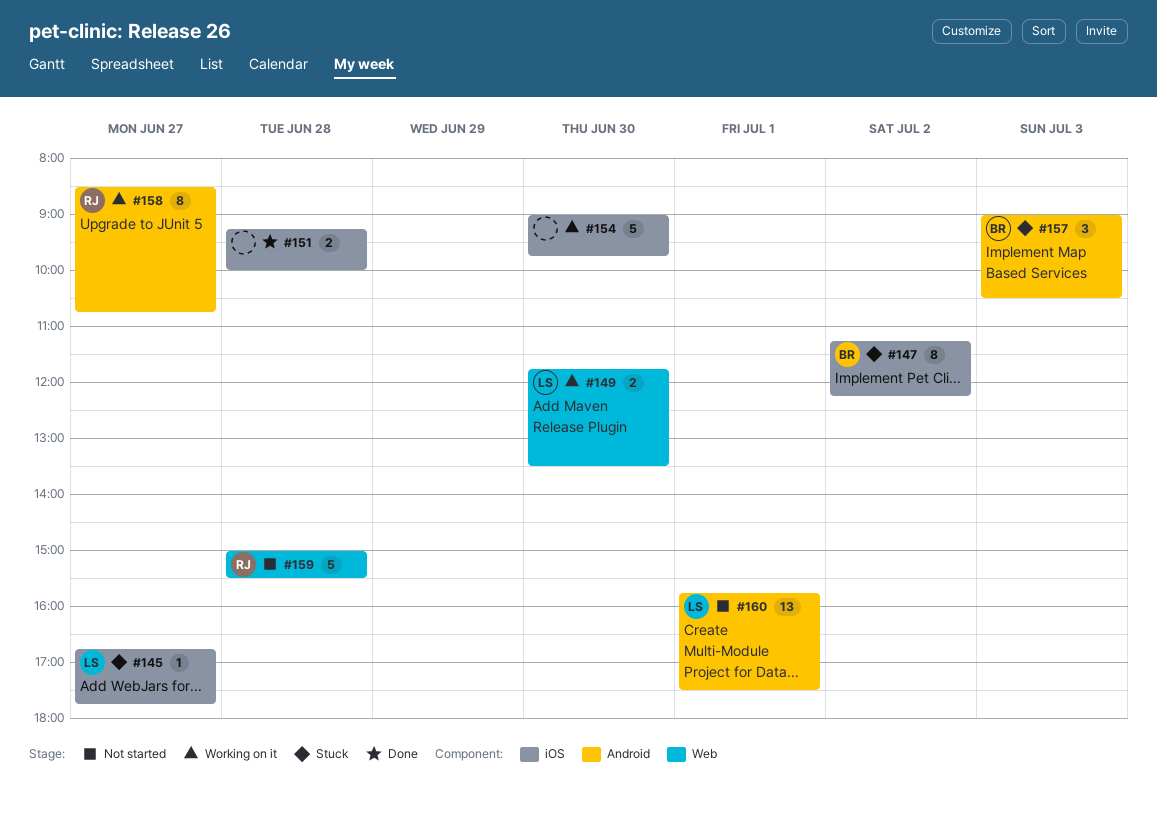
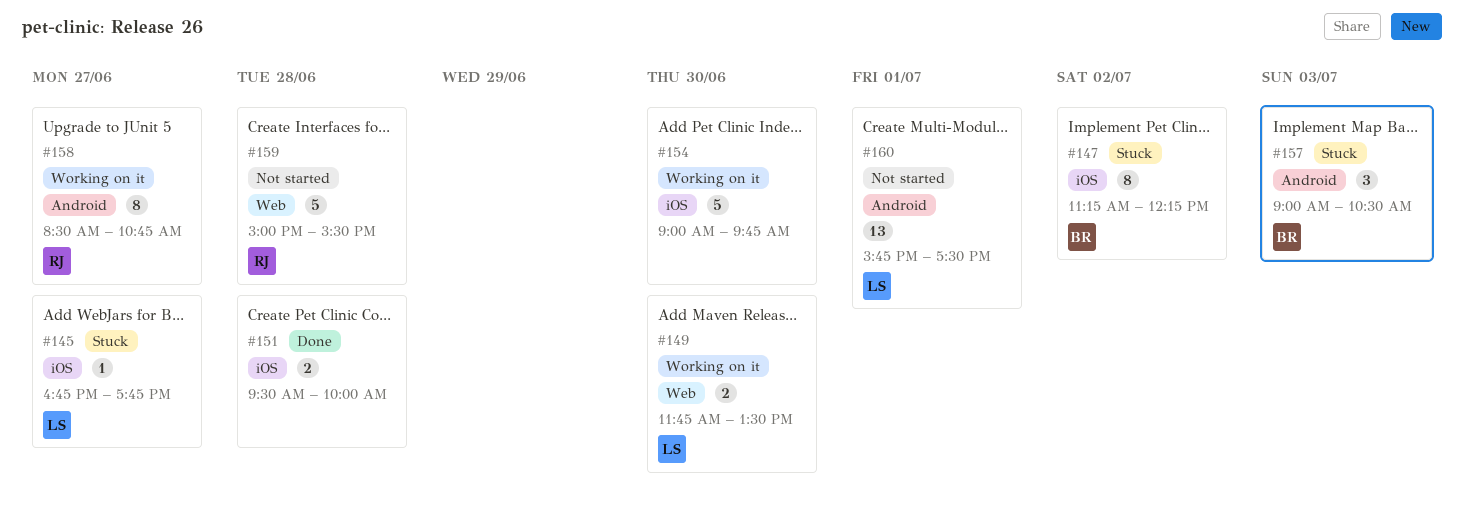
#151, begins: 09:15 -> 09:30

